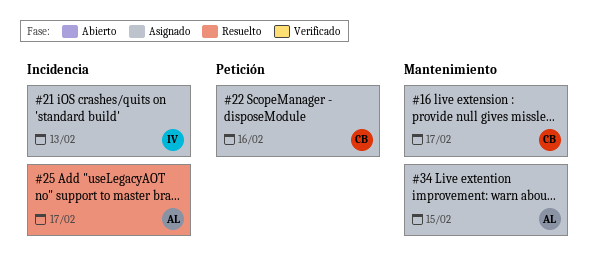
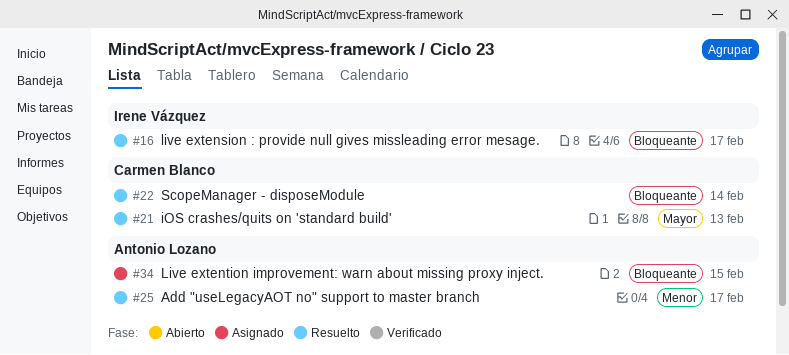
#16, status: Asignado -> Resuelto
#16, owner: Carmen Blanco -> Irene Vázquez
#21, status: Asignado -> Resuelto
#21, owner: Irene Vázquez -> Carmen Blanco
#22, status: Asignado -> Resuelto
#22, due: Feb 16 -> Feb 14

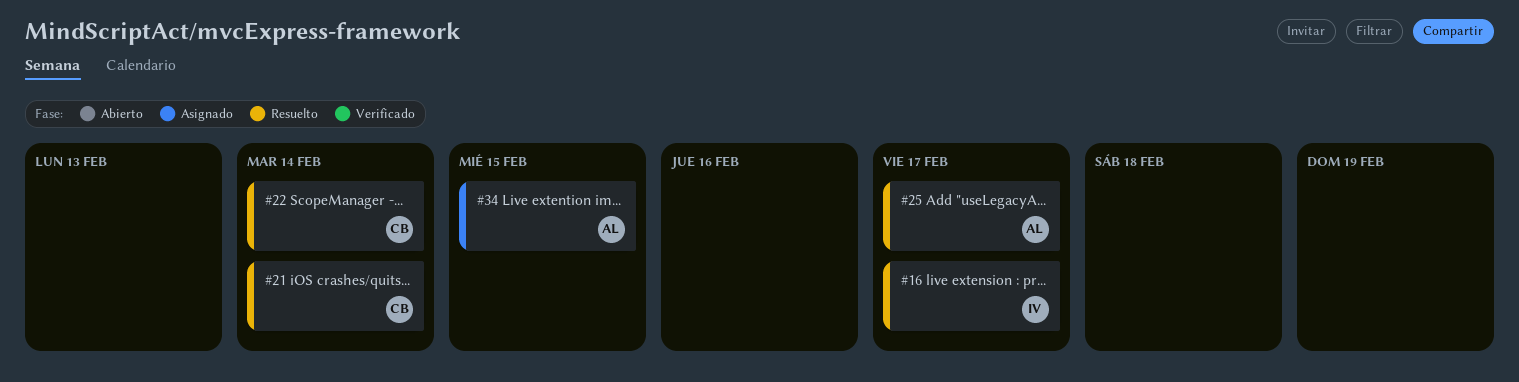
#21, due: Feb 13 -> Feb 14

